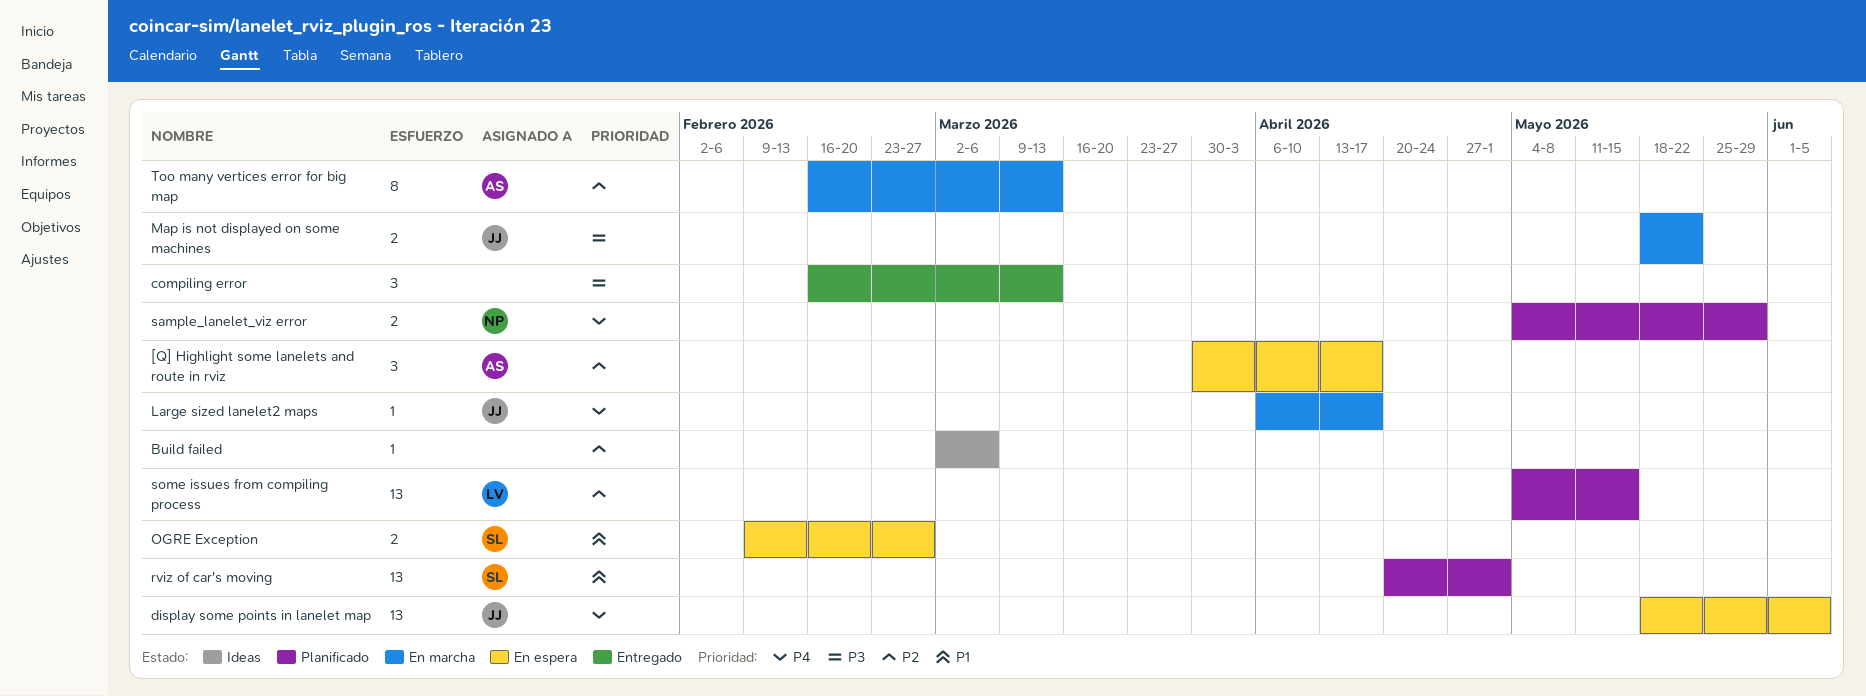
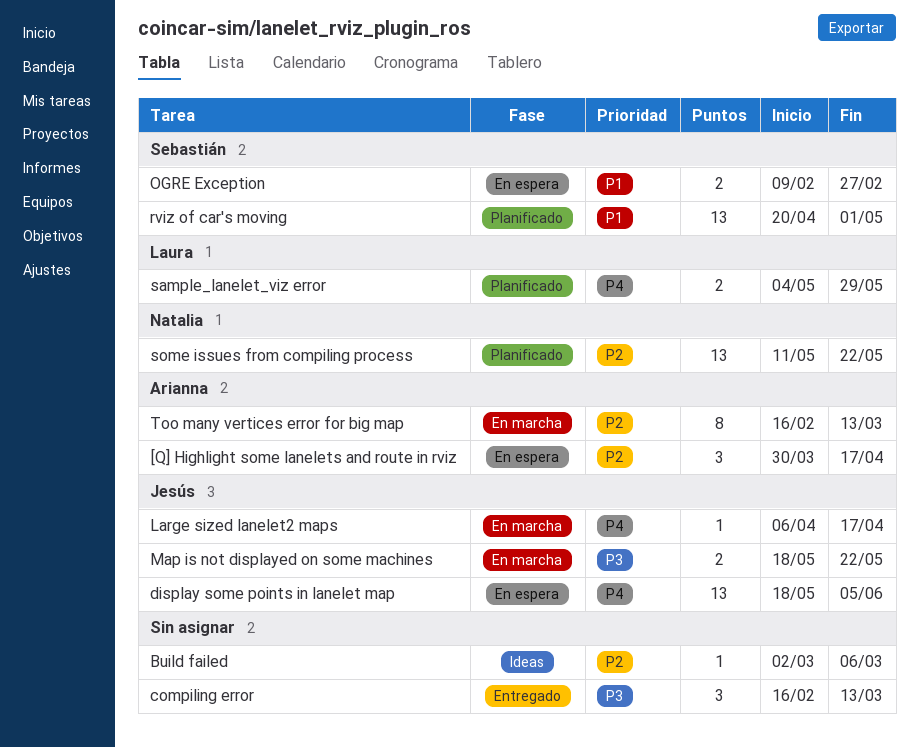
sample_lanelet_viz error, owner: Natalia -> Laura
some issues from compiling process, owner: Laura -> Natalia
some issues from compiling process, start: May 4 -> May 11
some issues from compiling process, due: May 15 -> May 22

